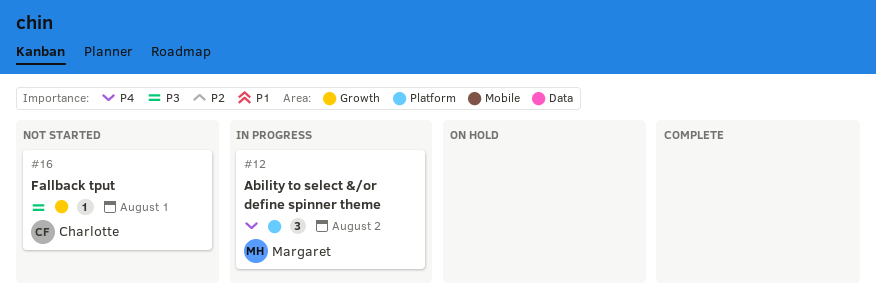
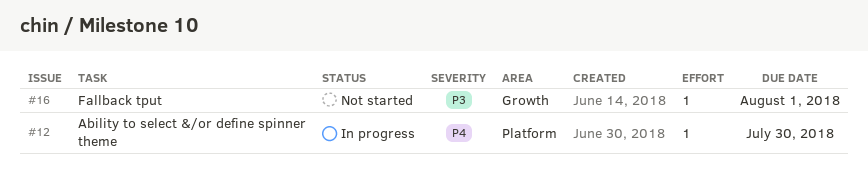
#12, estimate: 3 -> 1
#12, due: Aug 2 -> Jul 30

